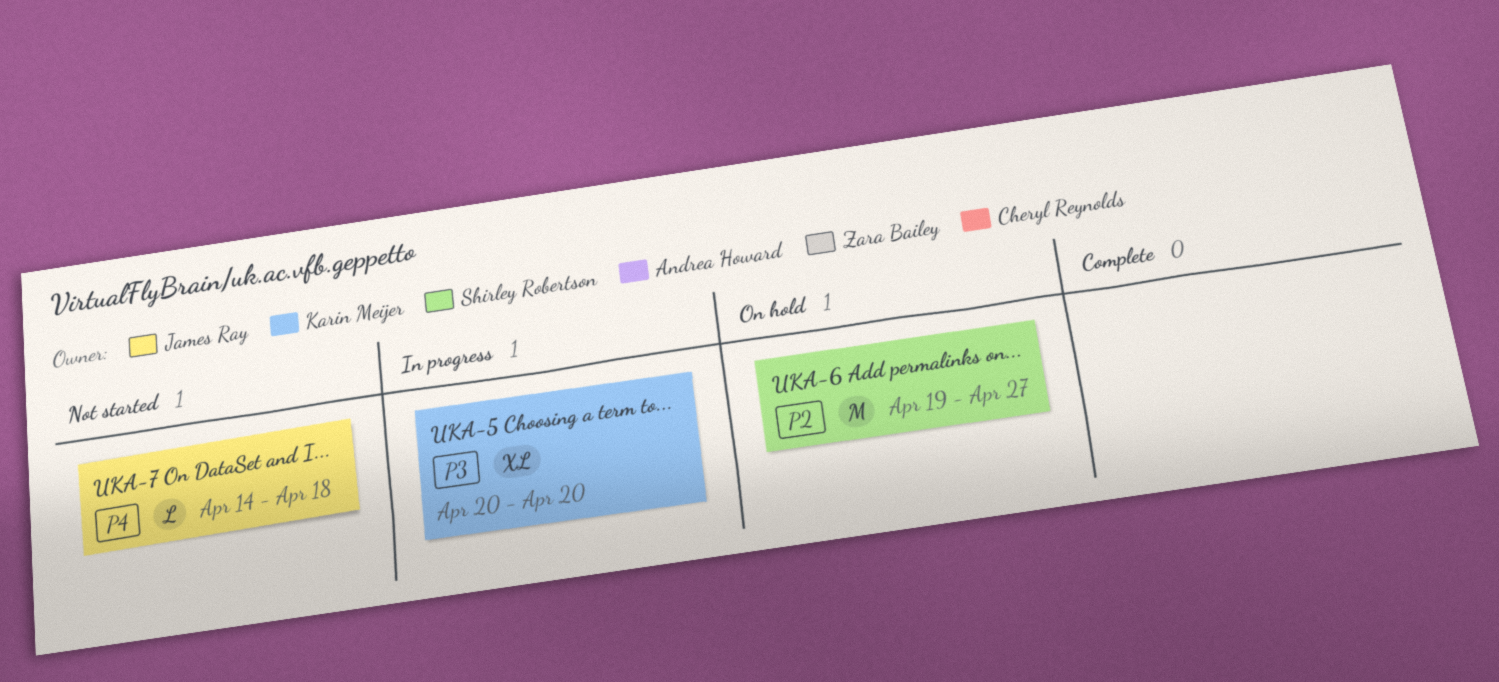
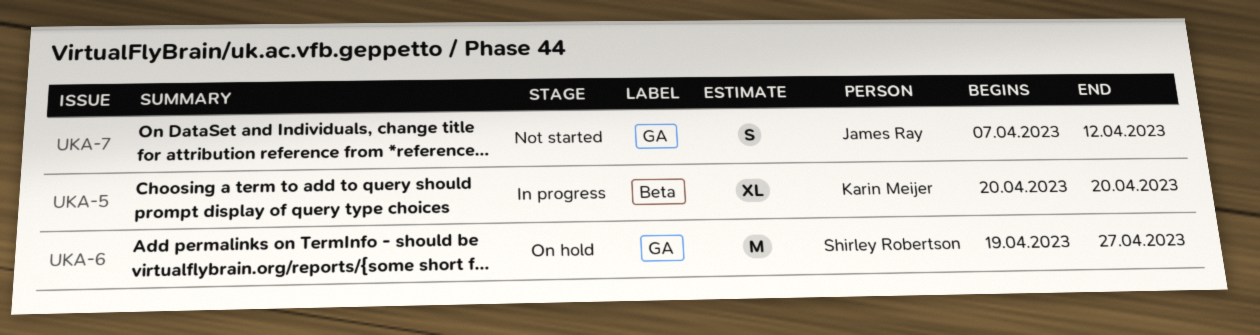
UKA-7, estimate: L -> S
UKA-7, start: Apr 14 -> Apr 7
UKA-7, due: Apr 18 -> Apr 12

